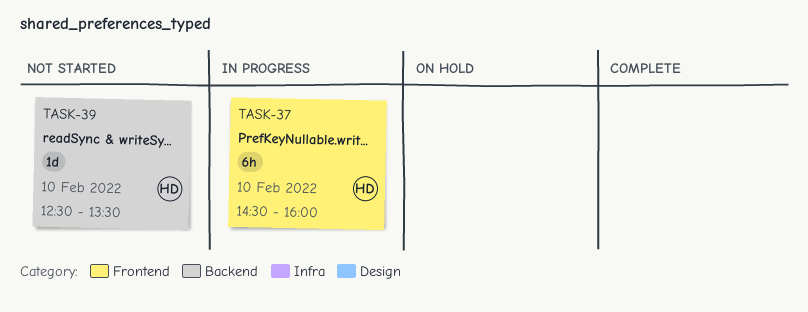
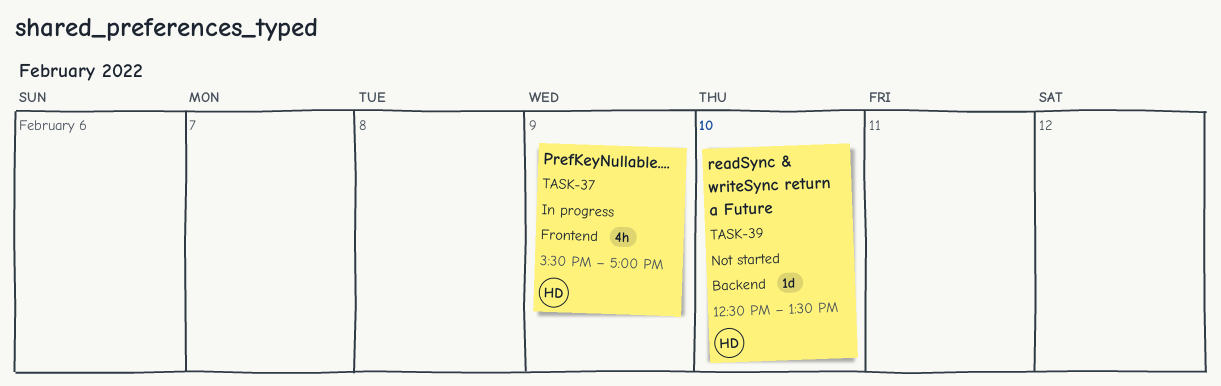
TASK-37, estimate: 6h -> 4h
TASK-37, day: Feb 10 -> Feb 9
TASK-37, begins: 14:30 -> 15:30
TASK-37, ends: 16:00 -> 17:00

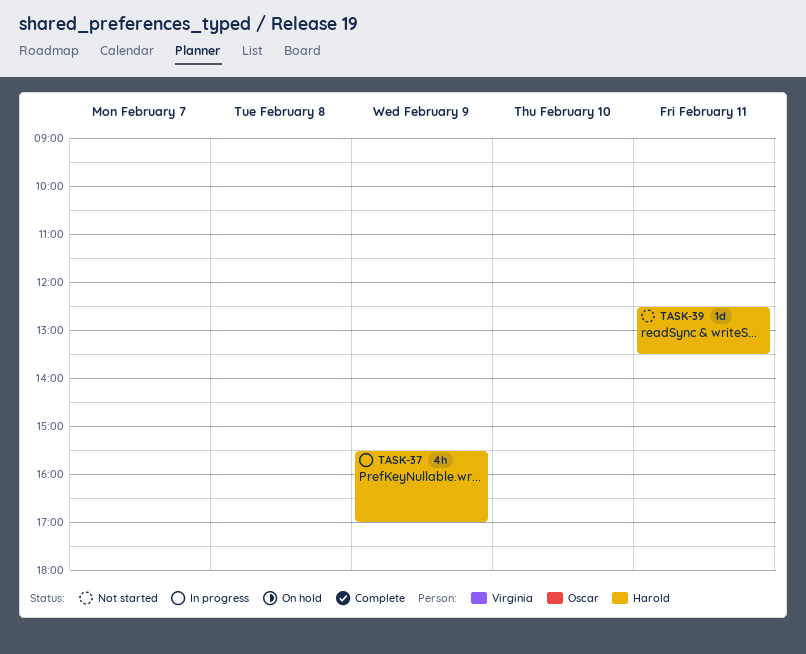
TASK-39, day: Feb 10 -> Feb 11

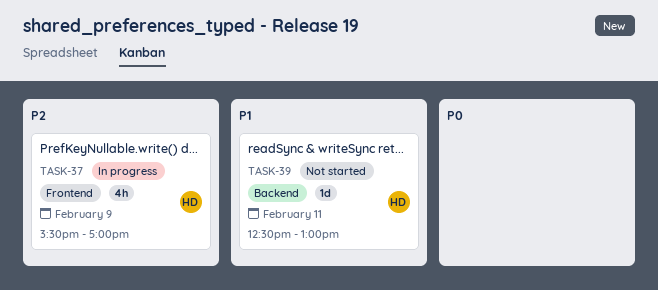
TASK-39, ends: 13:30 -> 13:00

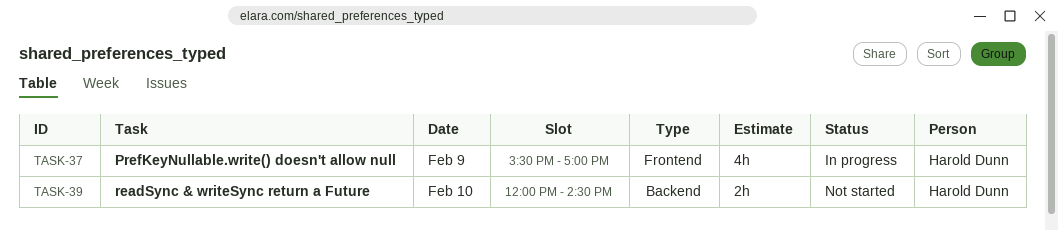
TASK-39, estimate: 1d -> 2h
TASK-39, day: Feb 11 -> Feb 10
TASK-39, begins: 12:30 -> 12:00
TASK-39, ends: 13:00 -> 14:30

